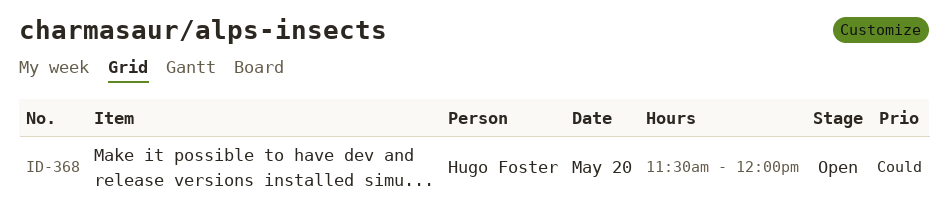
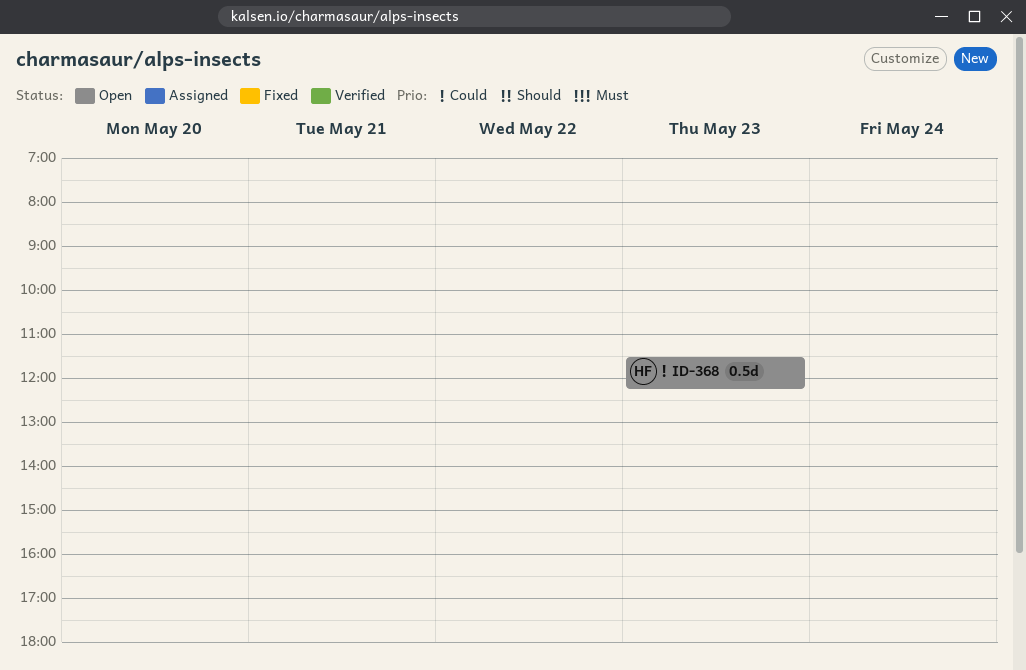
ID-368, day: May 20 -> May 23
ID-368, ends: 12:00 -> 12:15

